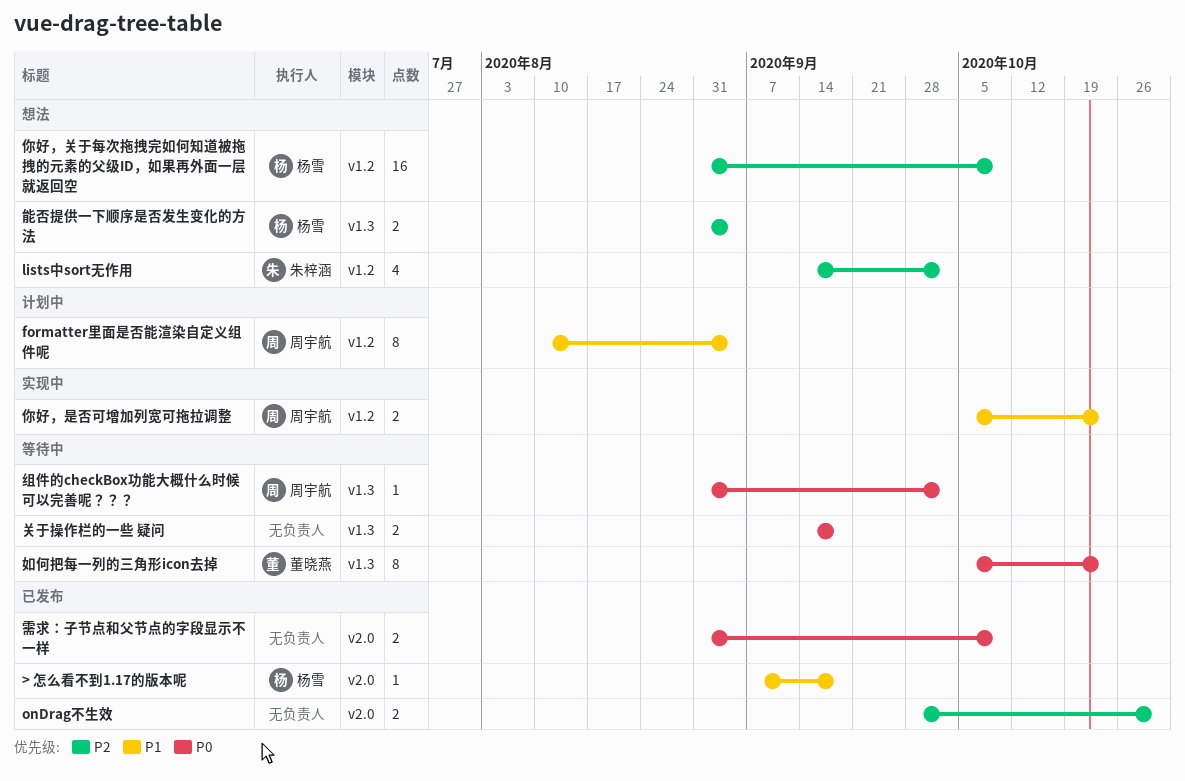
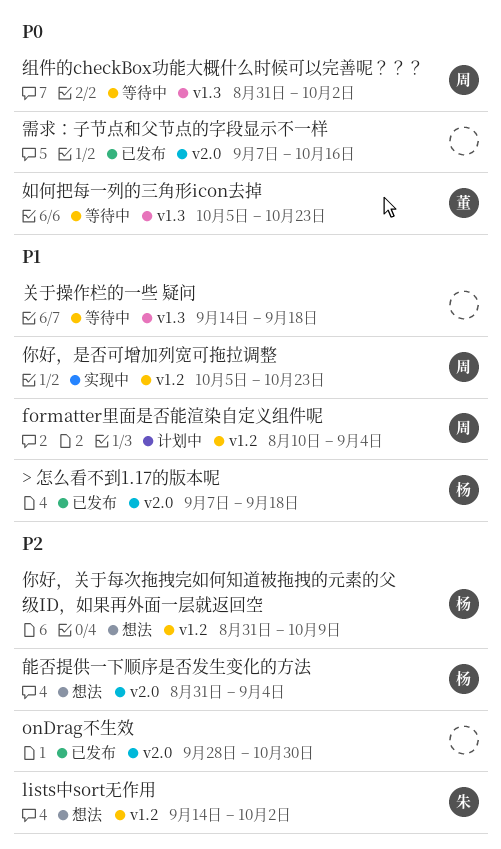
关于操作栏的一些 疑问, priority: P0 -> P1
能否提供一下顺序是否发生变化的方法, label: v1.3 -> v2.0
需求：子节点和父节点的字段显示不一样, start: Aug 31 -> Sep 7
需求：子节点和父节点的字段显示不一样, due: Oct 9 -> Oct 16

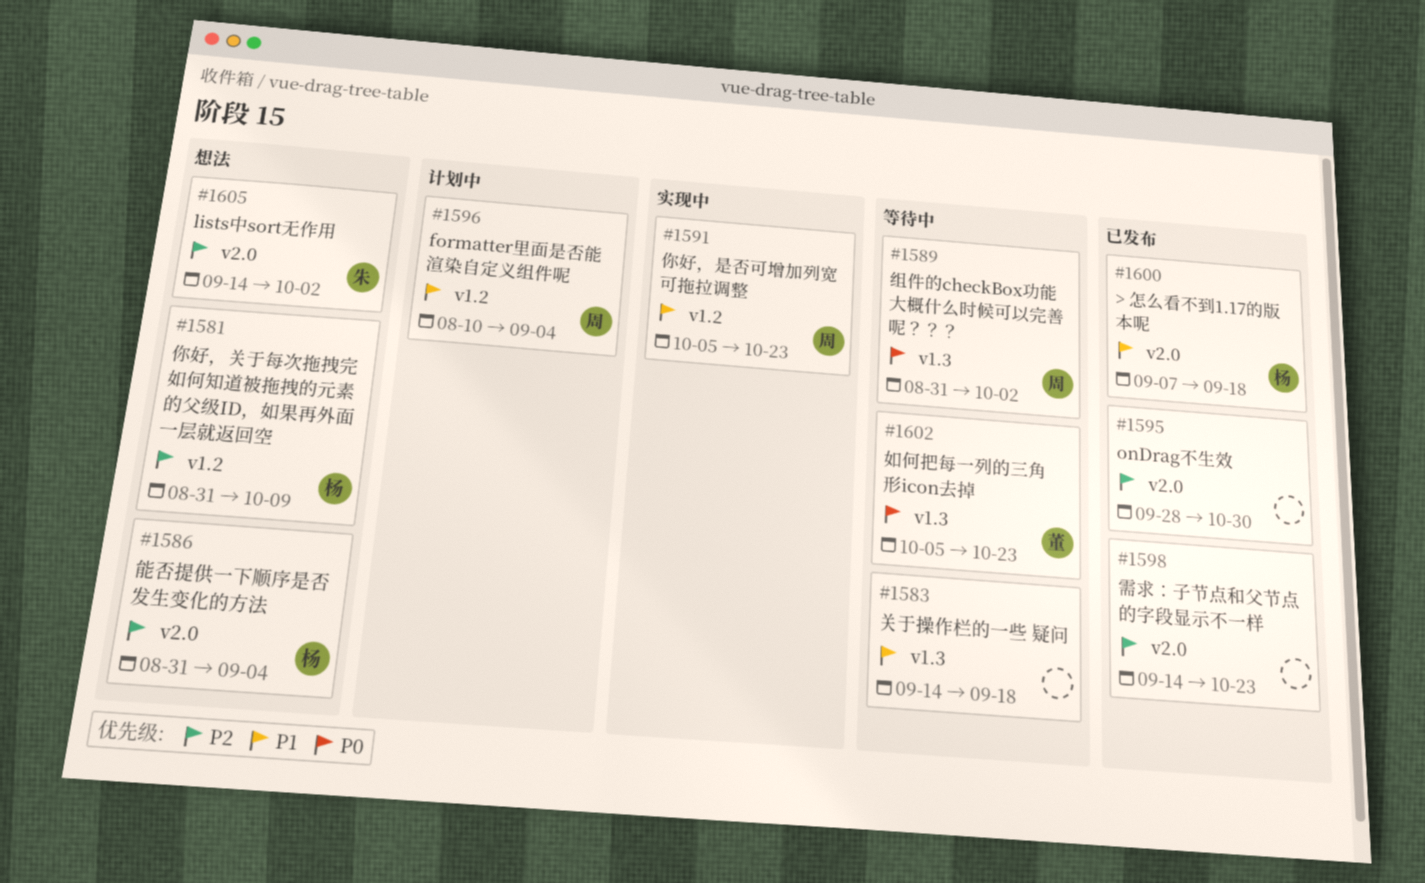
lists中sort无作用, label: v1.2 -> v2.0
需求：子节点和父节点的字段显示不一样, priority: P0 -> P2
需求：子节点和父节点的字段显示不一样, start: Sep 7 -> Sep 14
需求：子节点和父节点的字段显示不一样, due: Oct 16 -> Oct 23

